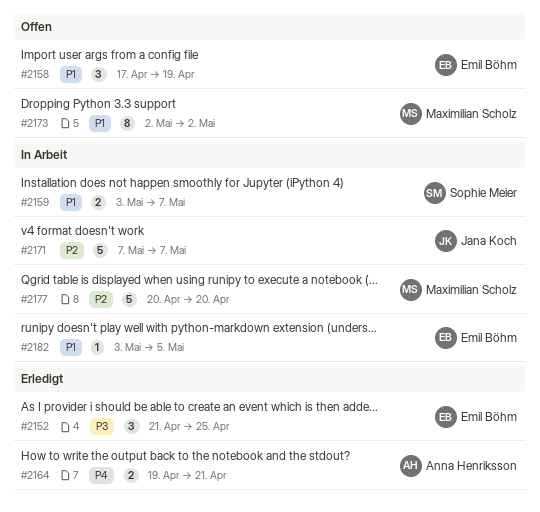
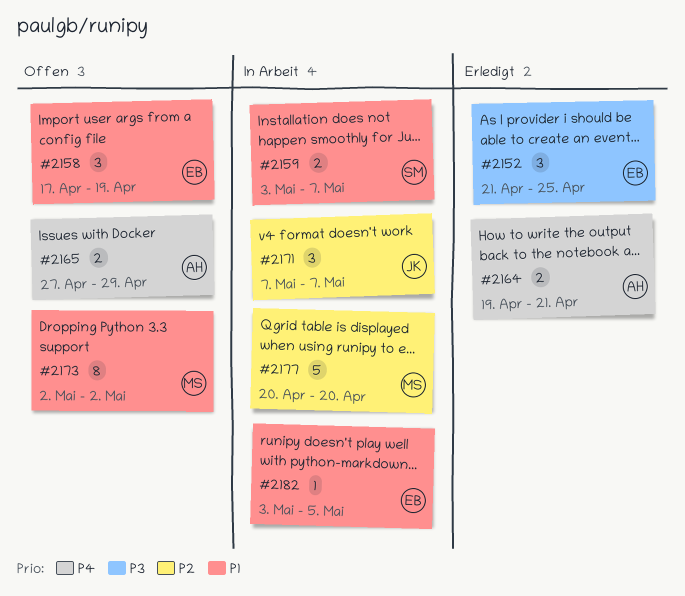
#2165: none -> present
#2171, estimate: 5 -> 3

